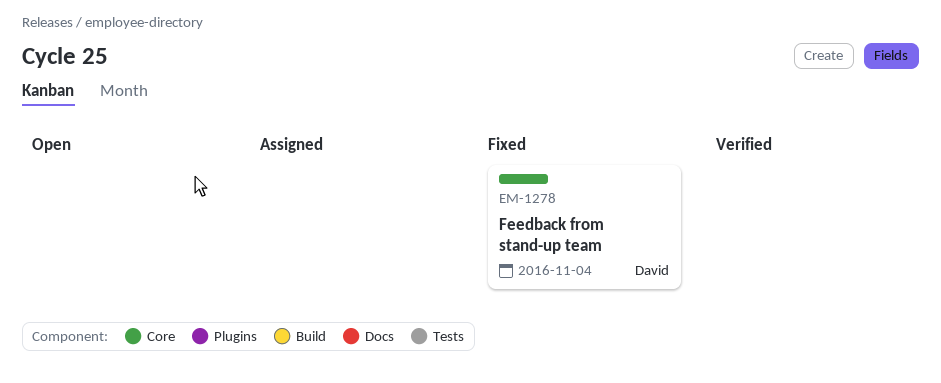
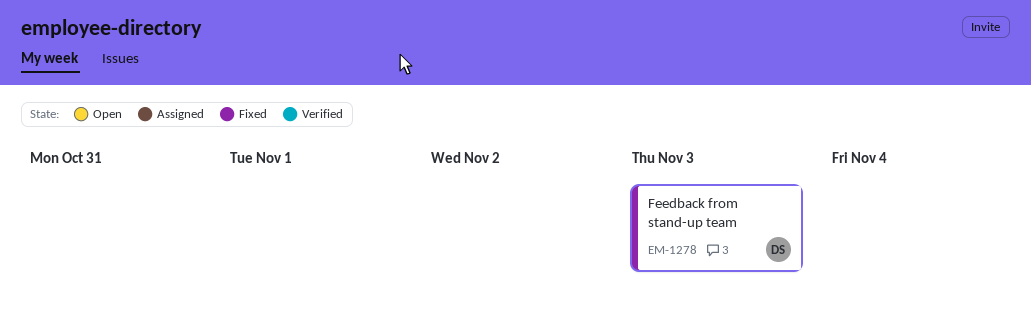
EM-1278, due: Nov 4 -> Nov 3

